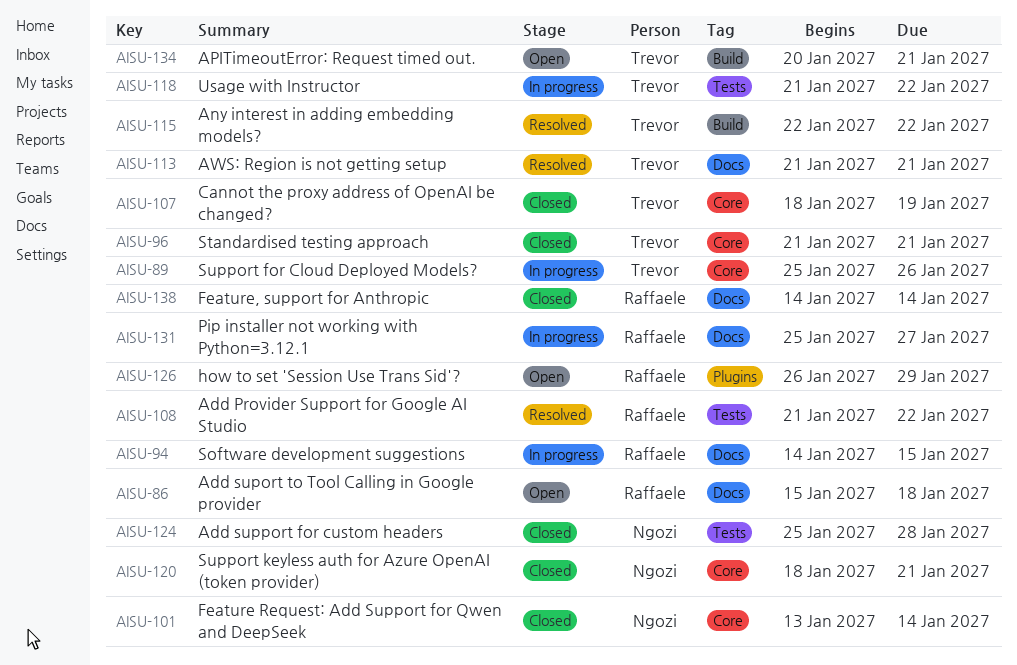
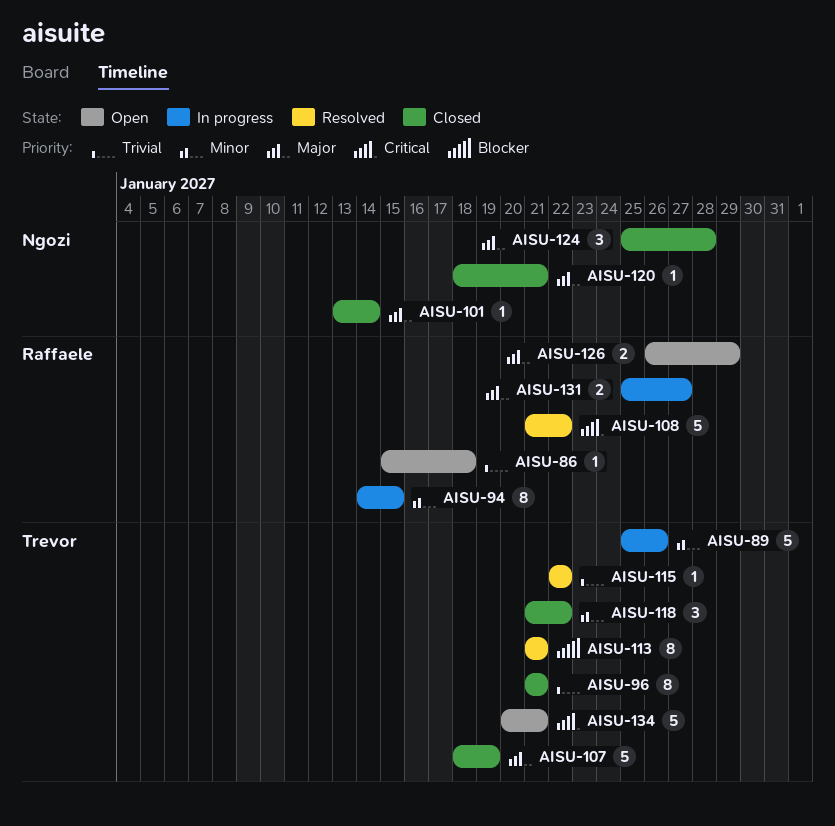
AISU-118, status: In progress -> Closed
AISU-138: present -> none

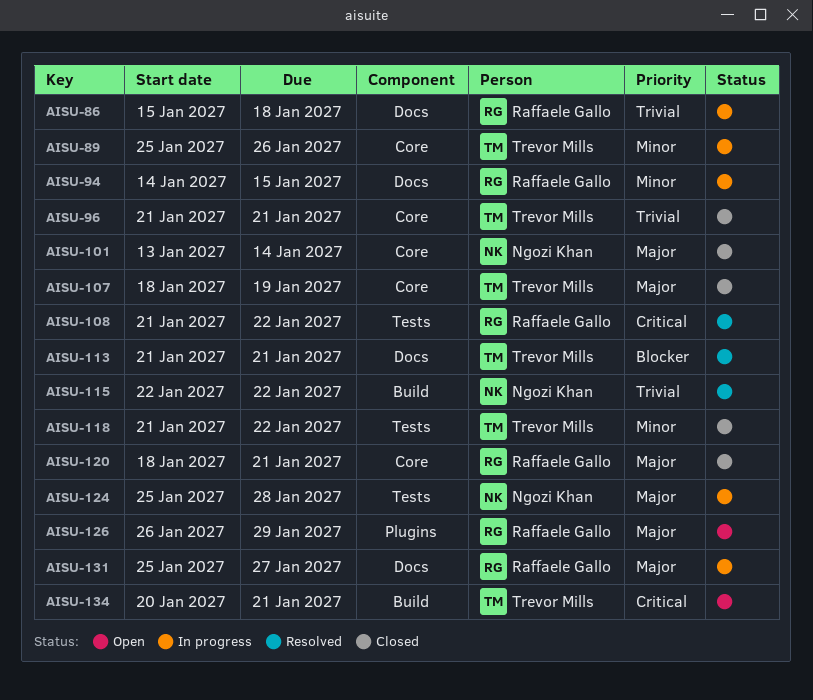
AISU-86, status: Open -> In progress
AISU-115, owner: Trevor Mills -> Ngozi Khan
AISU-120, owner: Ngozi Khan -> Raffaele Gallo
AISU-124, status: Closed -> In progress

